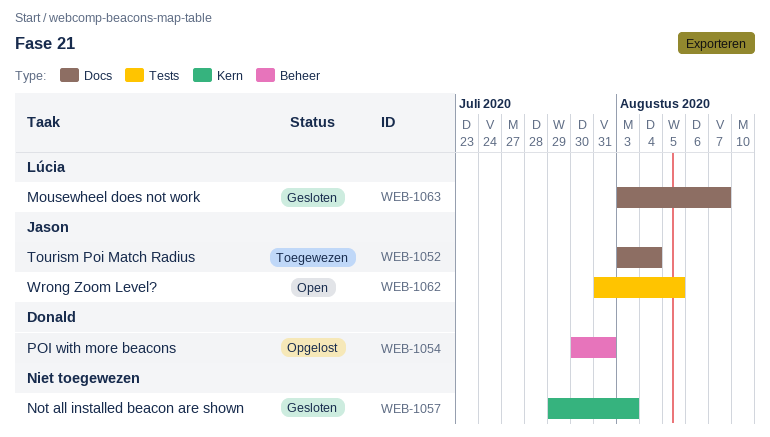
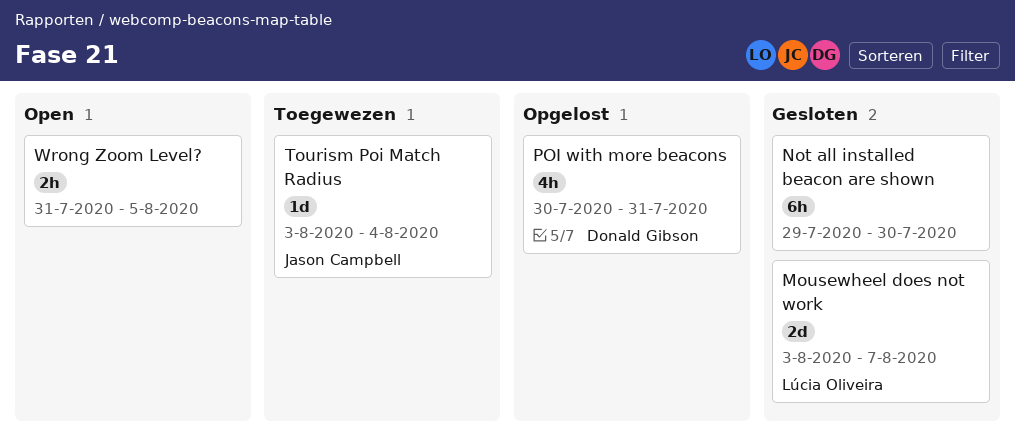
Not all installed beacon are shown, due: Aug 3 -> Jul 30
Wrong Zoom Level?, owner: Jason Campbell -> none

